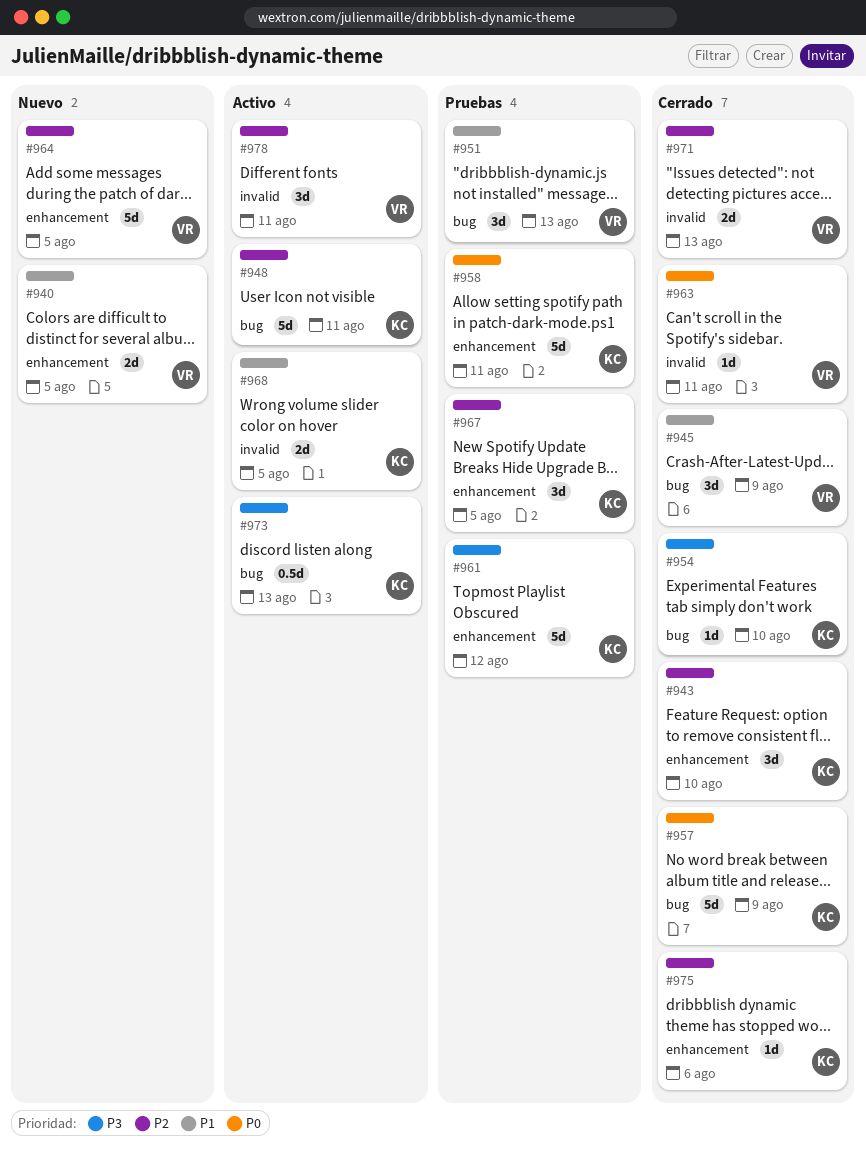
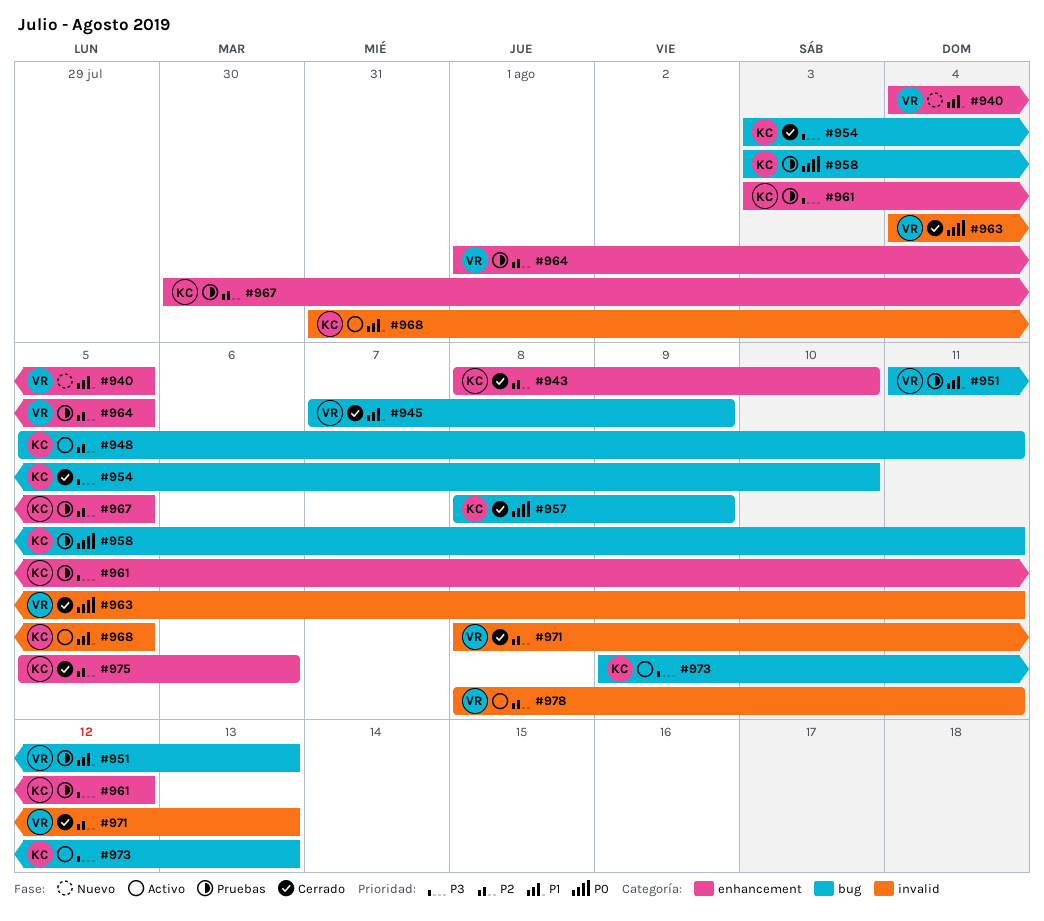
#958, label: enhancement -> bug
#964, status: Nuevo -> Pruebas

